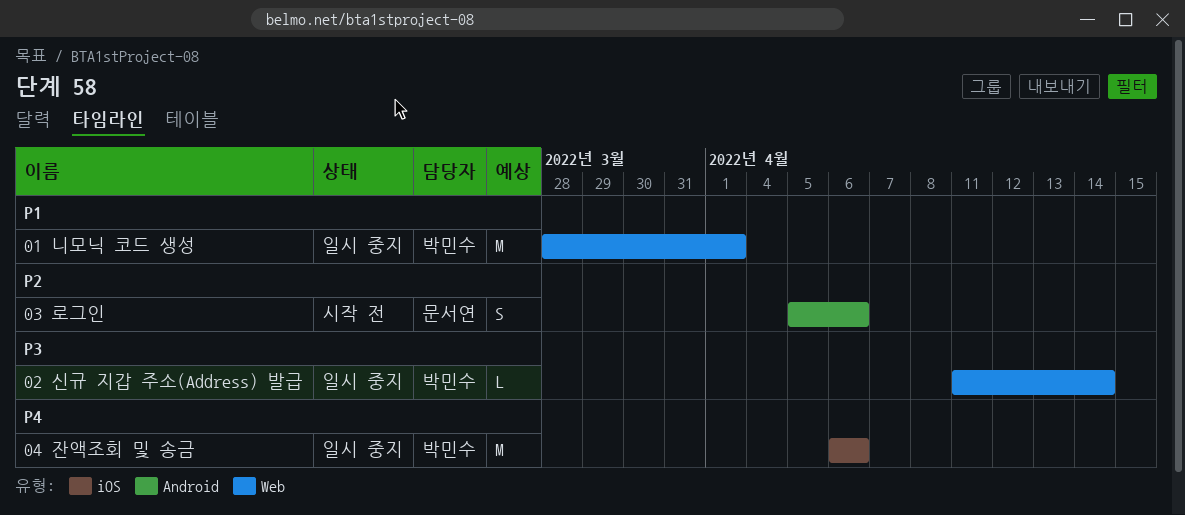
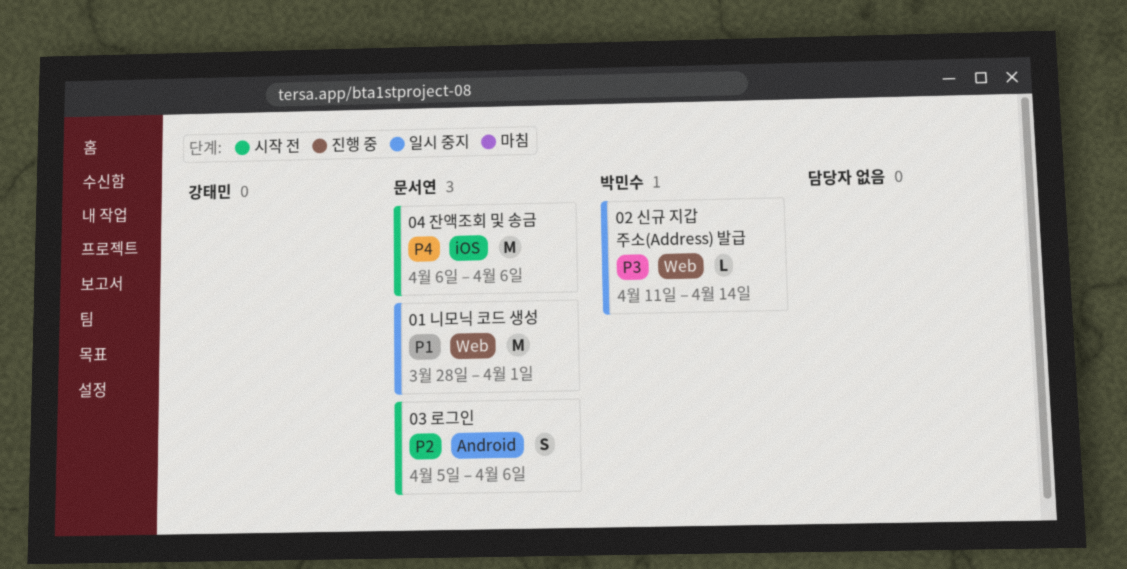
01 니모닉 코드 생성, owner: 박민수 -> 문서연
04 잔액조회 및 송금, status: 일시 중지 -> 시작 전
04 잔액조회 및 송금, owner: 박민수 -> 문서연

